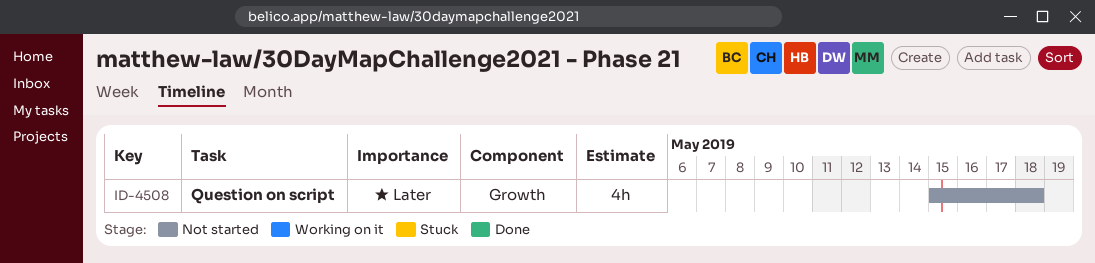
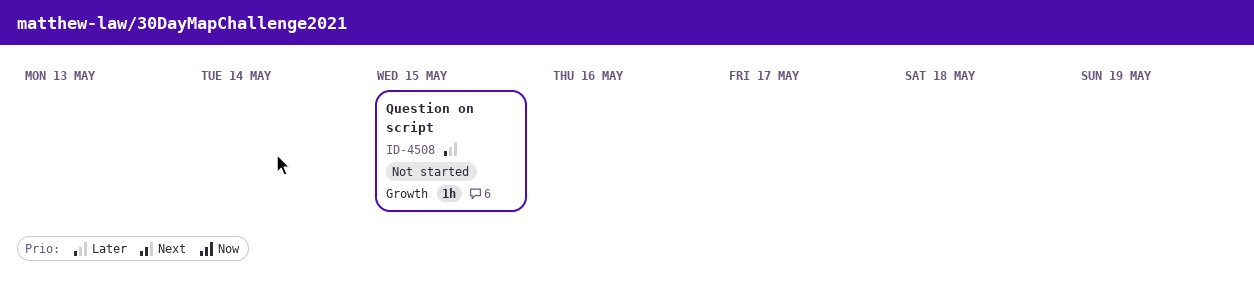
ID-4508, estimate: 4h -> 1h
ID-4508, due: May 18 -> May 15

